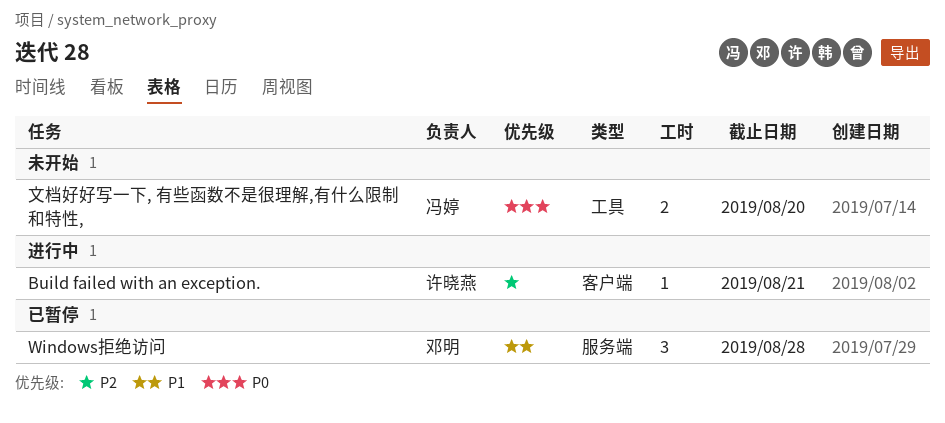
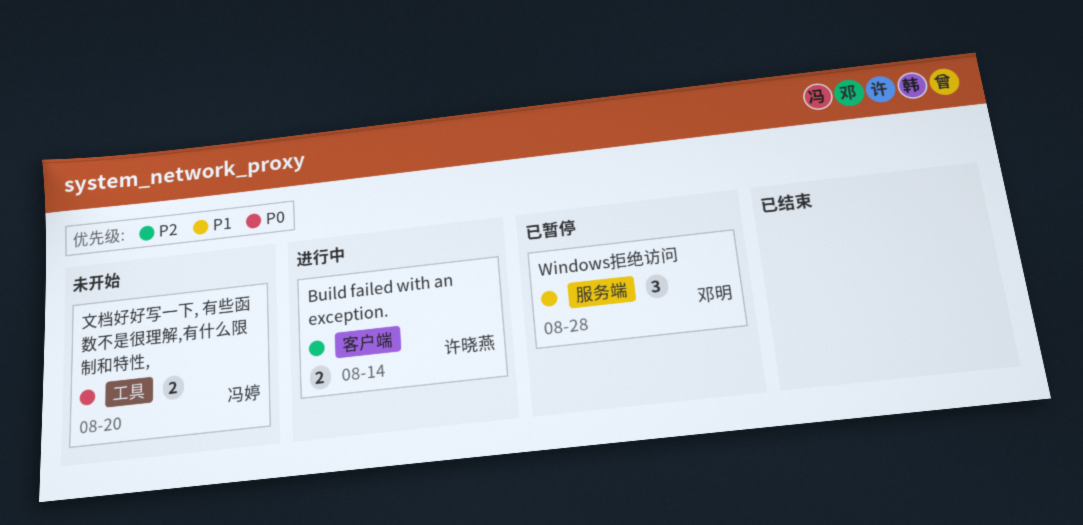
Build failed with an exception., estimate: 1 -> 2
Build failed with an exception., due: Aug 21 -> Aug 14

